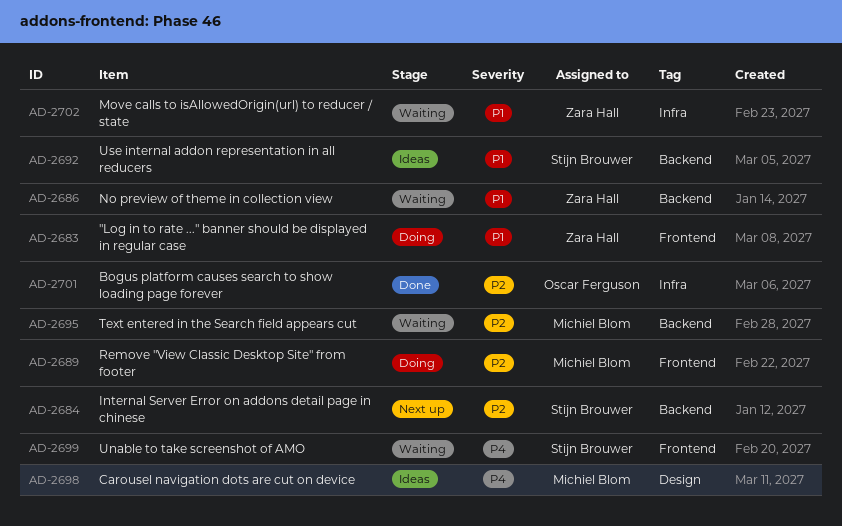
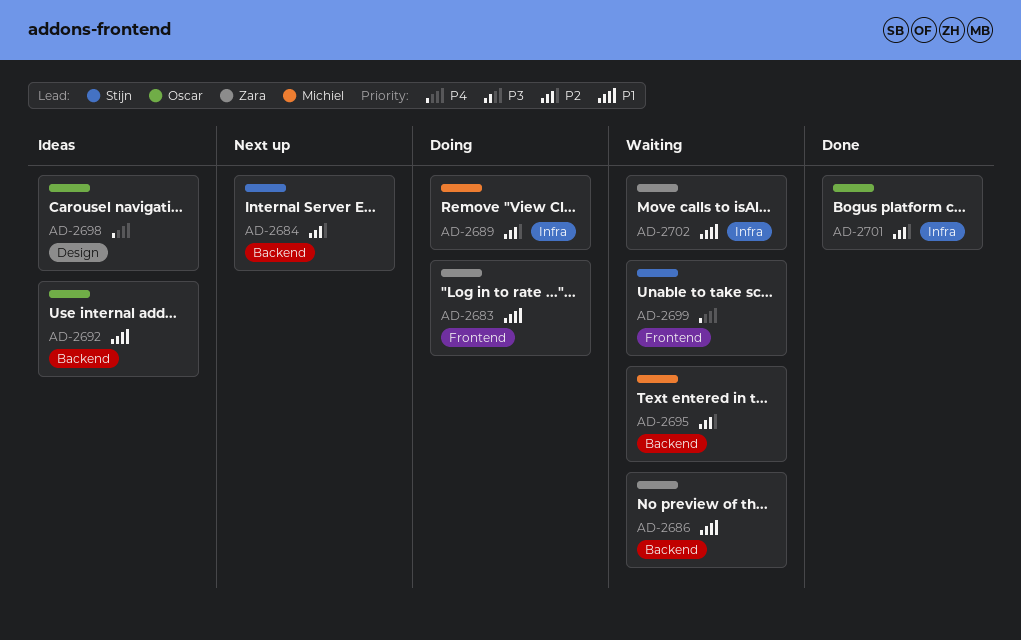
AD-2689, label: Frontend -> Infra
AD-2692, owner: Stijn Brouwer -> Oscar Ferguson
AD-2698, owner: Michiel Blom -> Oscar Ferguson

